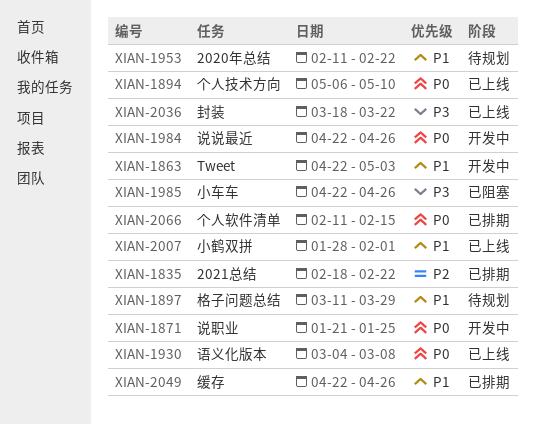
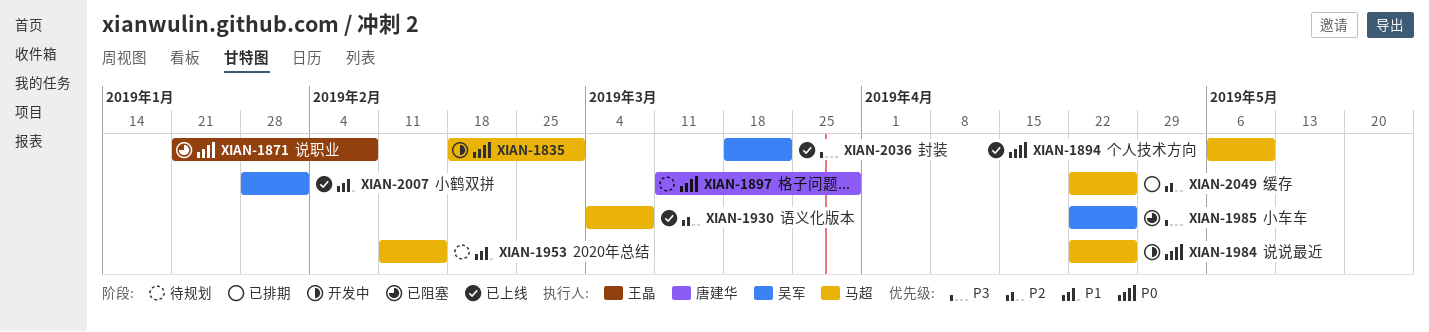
XIAN-1835, status: 已排期 -> 开发中
XIAN-1835, priority: P2 -> P0
XIAN-1835, due: Feb 22 -> Mar 1
XIAN-1863: present -> none
XIAN-1871, status: 开发中 -> 已阻塞
XIAN-1871, due: Jan 25 -> Feb 8
XIAN-1897, priority: P1 -> P0
XIAN-1930, priority: P0 -> P2
XIAN-1953, due: Feb 22 -> Feb 15
XIAN-2049, priority: P1 -> P2
XIAN-2066: present -> none

